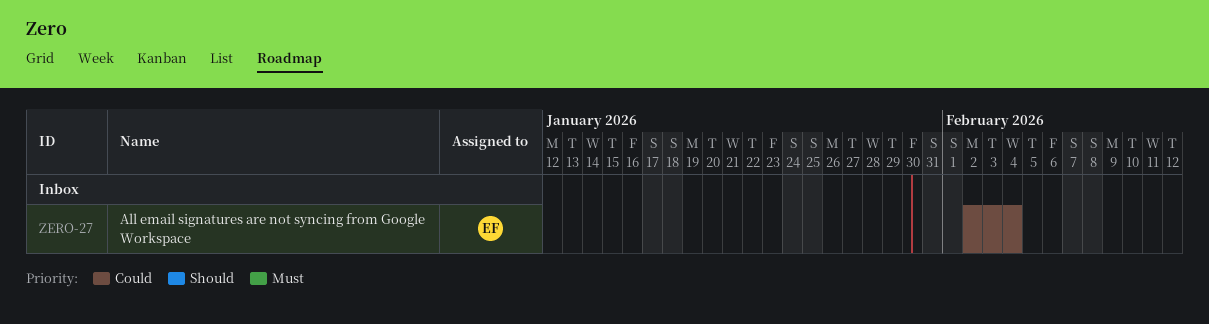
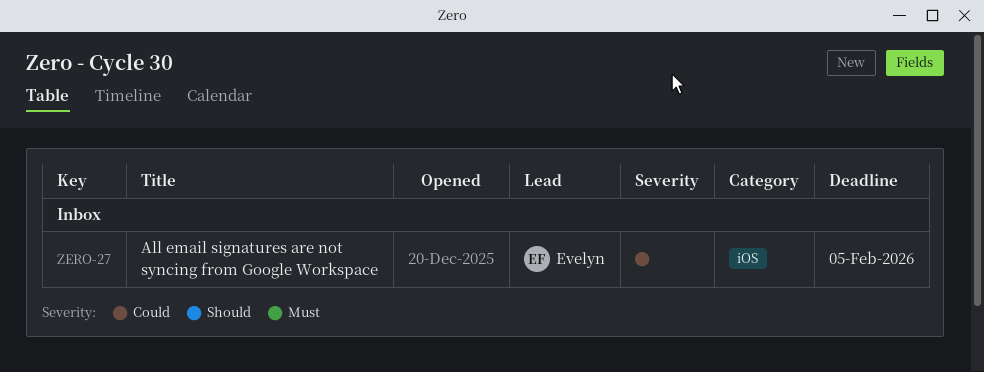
ZERO-27, due: Feb 4 -> Feb 5

